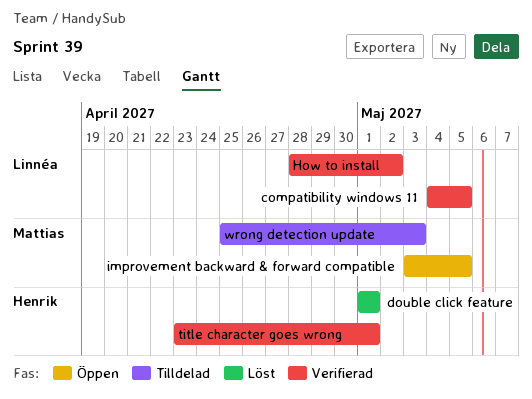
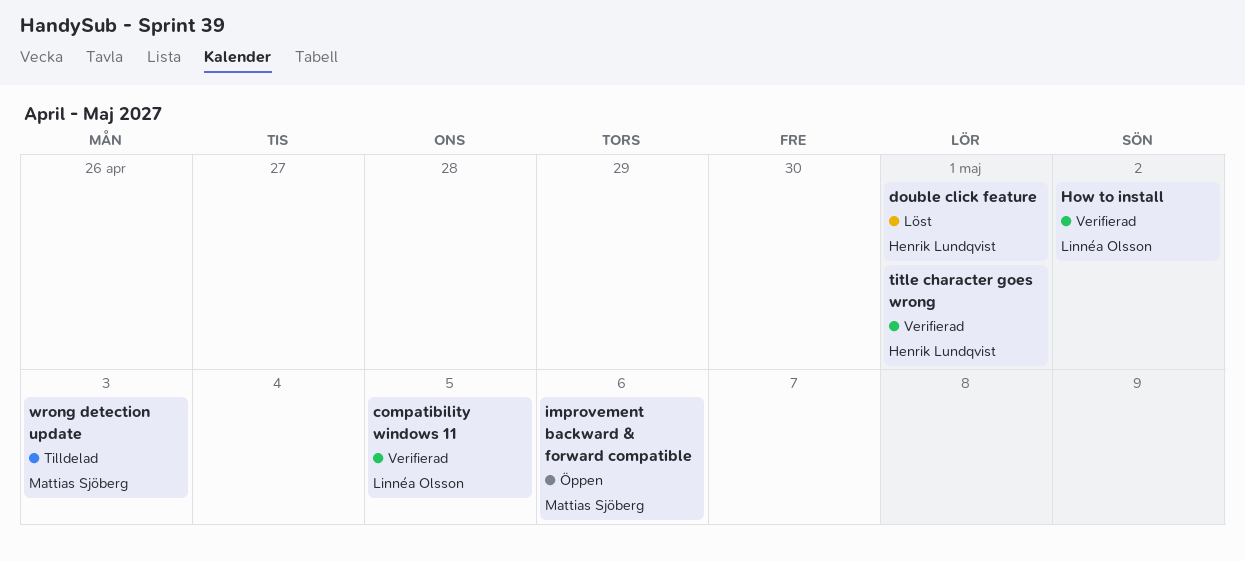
improvement backward & forward compatible, due: May 5 -> May 6

